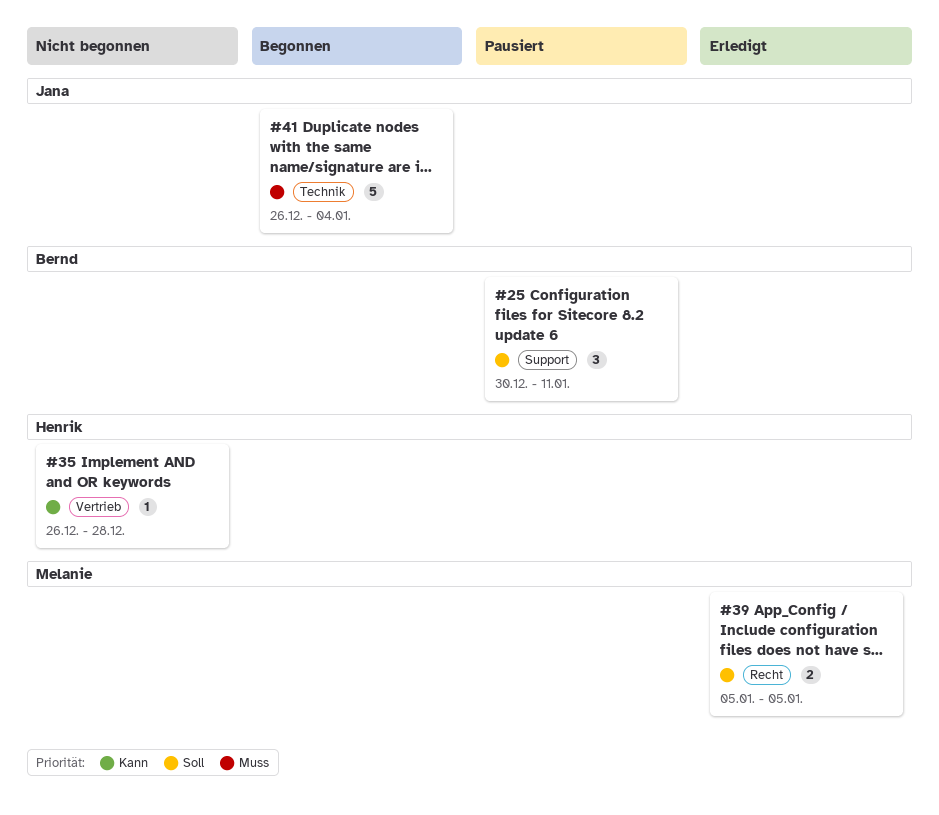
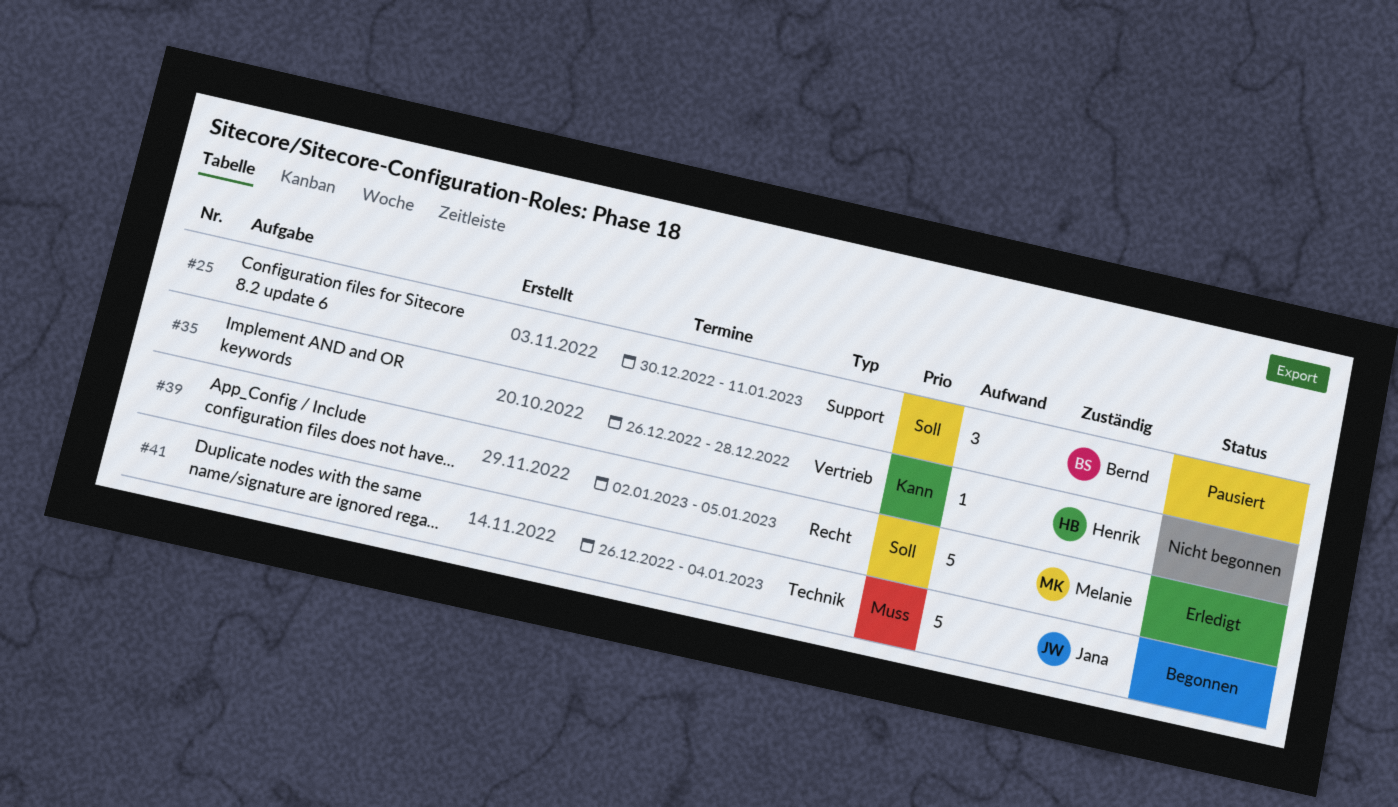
#39, estimate: 2 -> 5
#39, start: Jan 5 -> Jan 2

